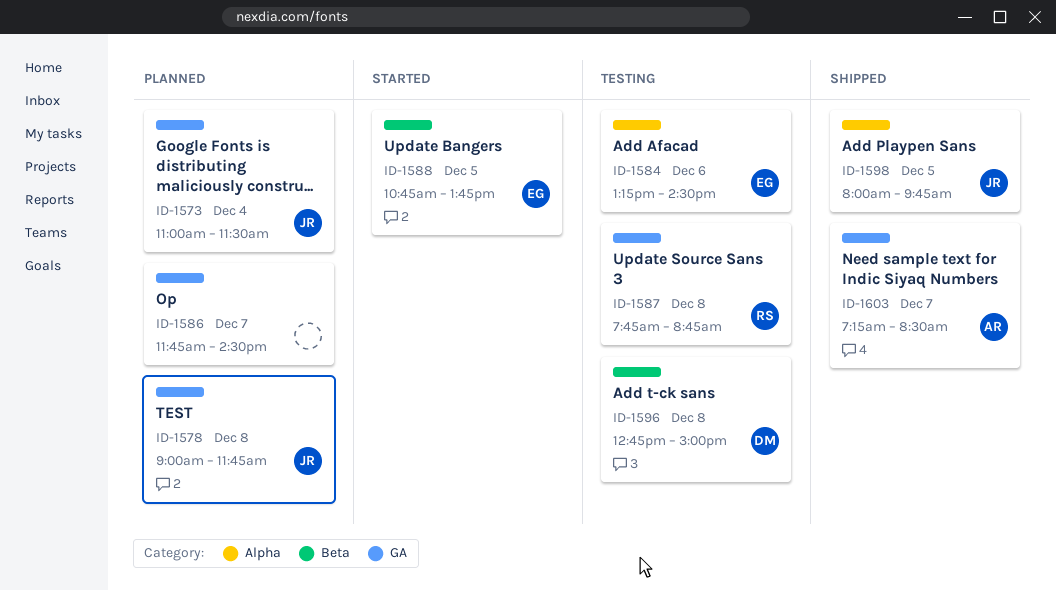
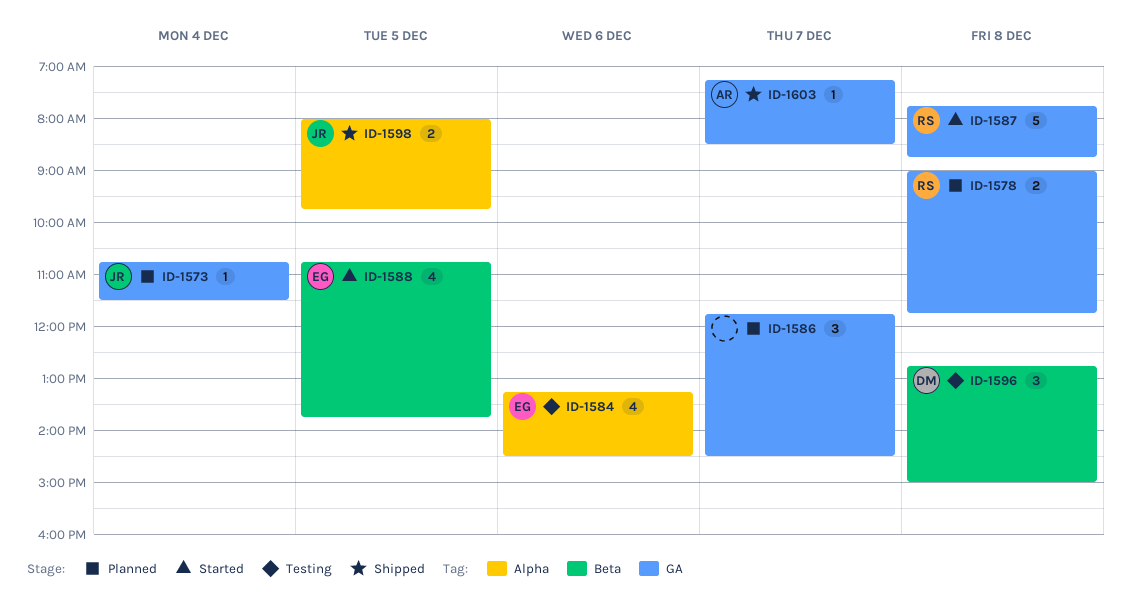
ID-1573, begins: 11:00 -> 10:45
ID-1578, owner: JR -> RS
ID-1587, status: Testing -> Started

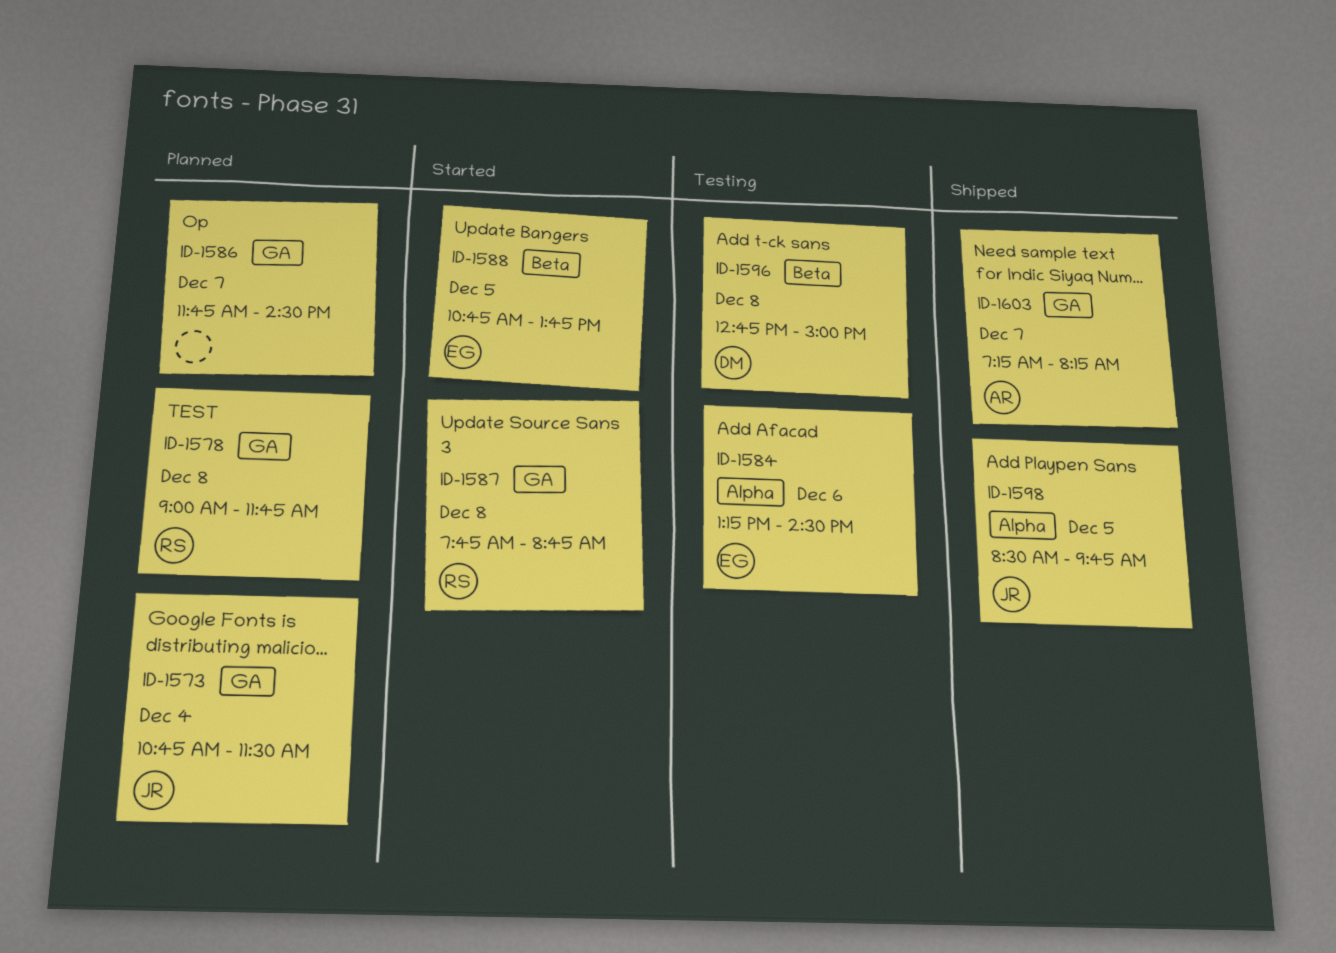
ID-1598, begins: 08:00 -> 08:30
ID-1603, ends: 08:30 -> 08:15

